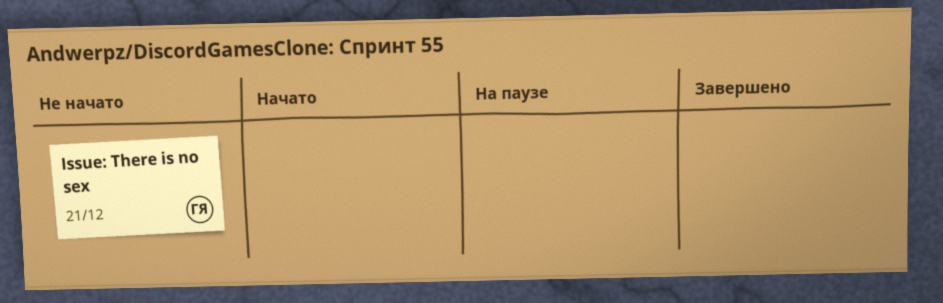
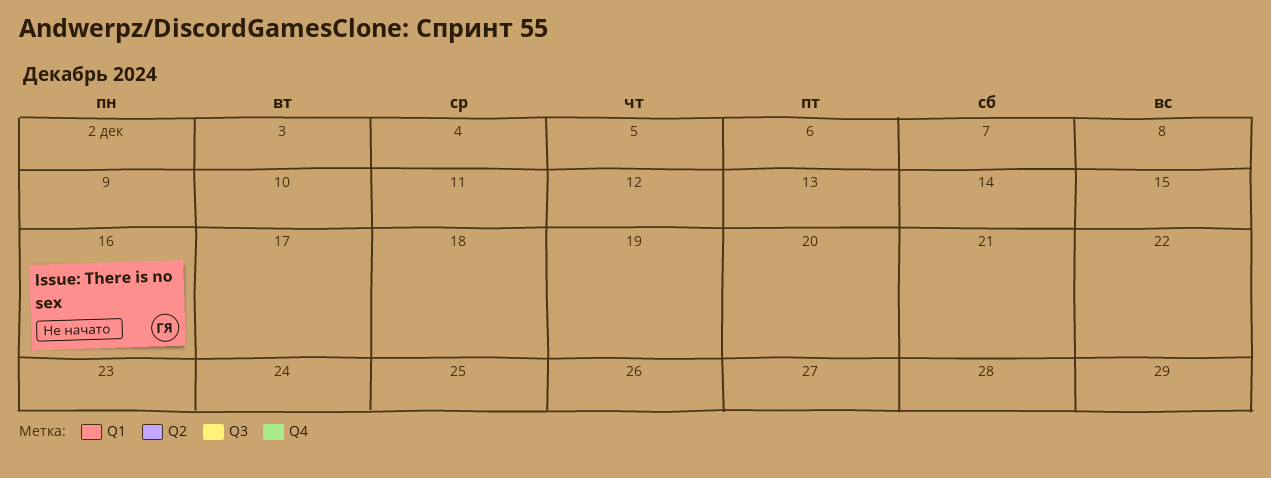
Issue: There is no sex, due: Dec 21 -> Dec 16

